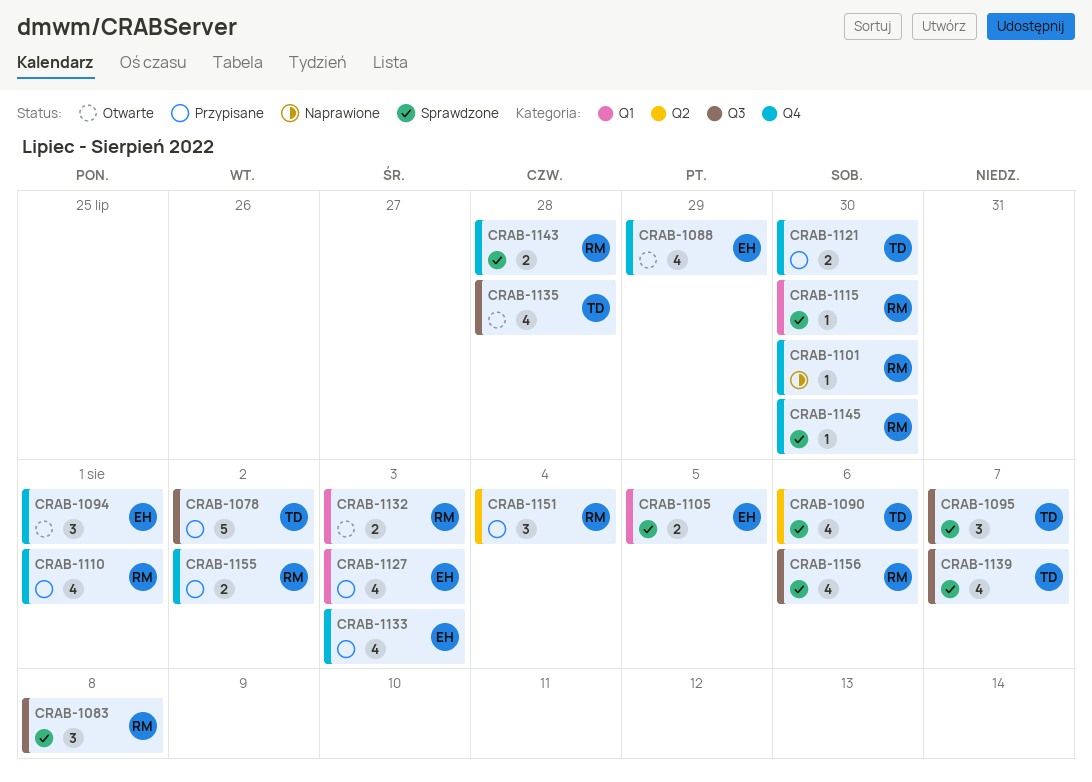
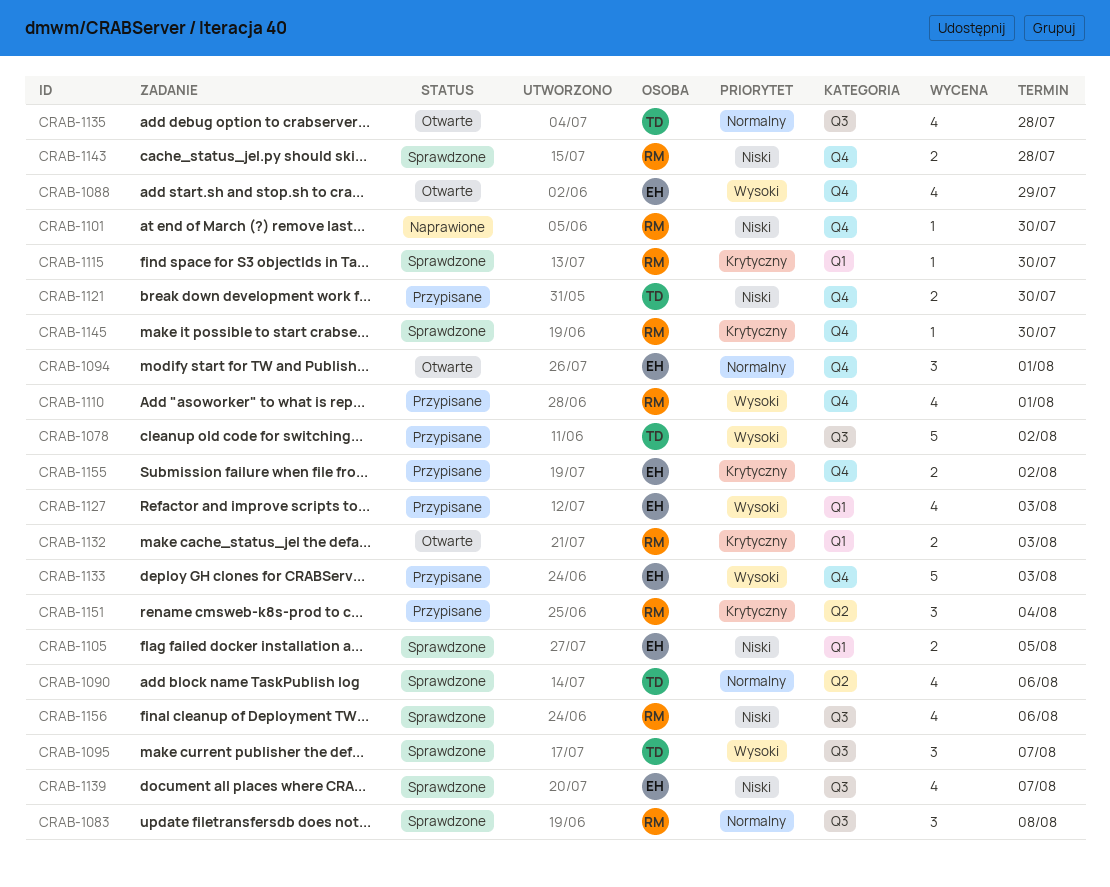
CRAB-1133, estimate: 4 -> 5
CRAB-1139, owner: TD -> EH
CRAB-1155, owner: RM -> EH

